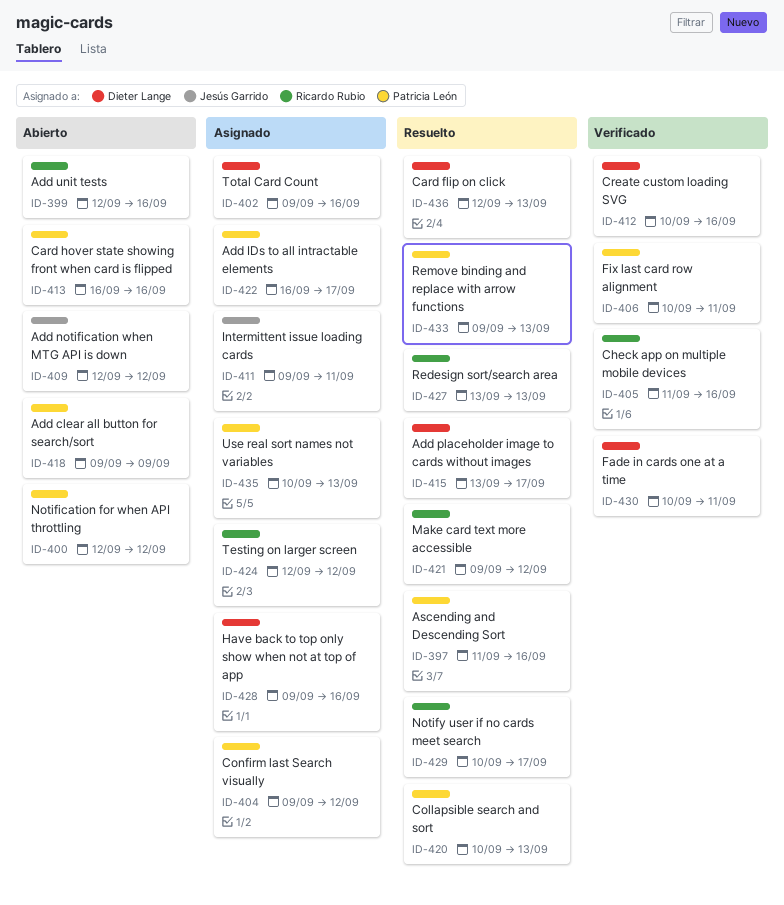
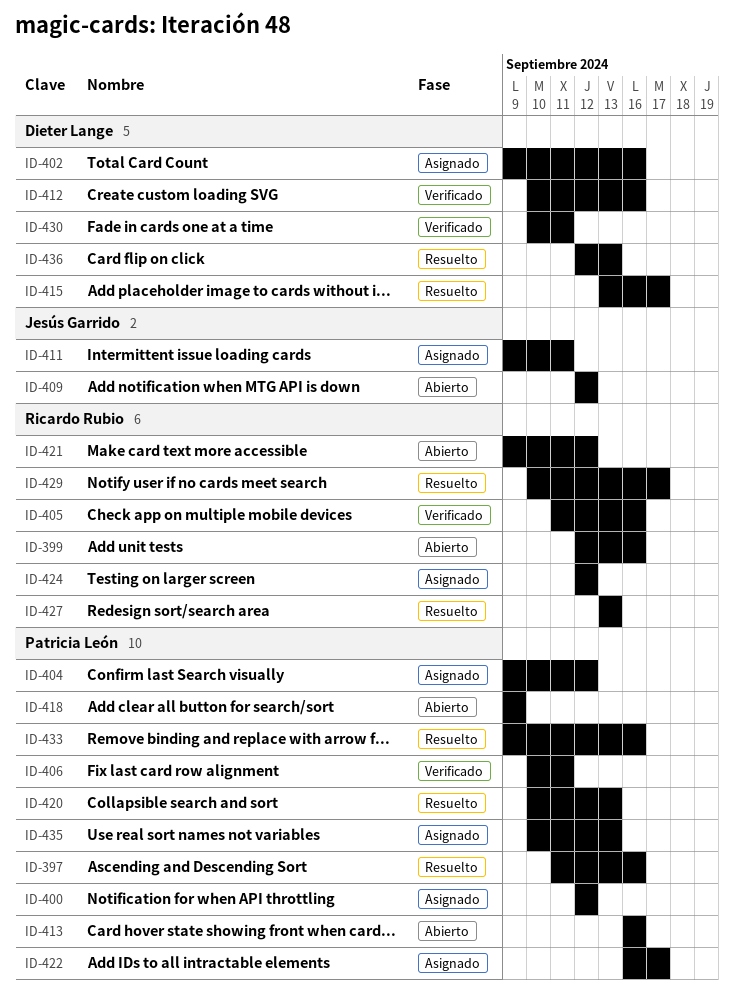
ID-400, status: Abierto -> Asignado
ID-421, status: Resuelto -> Abierto
ID-428: present -> none
ID-433, due: Sep 13 -> Sep 16

